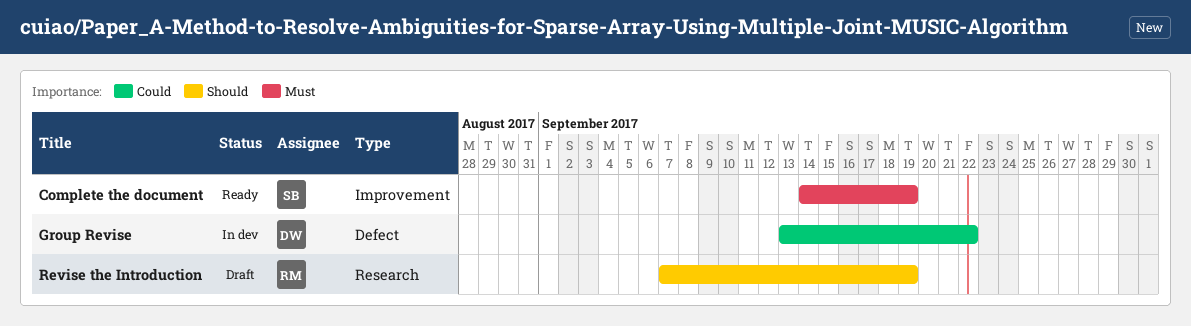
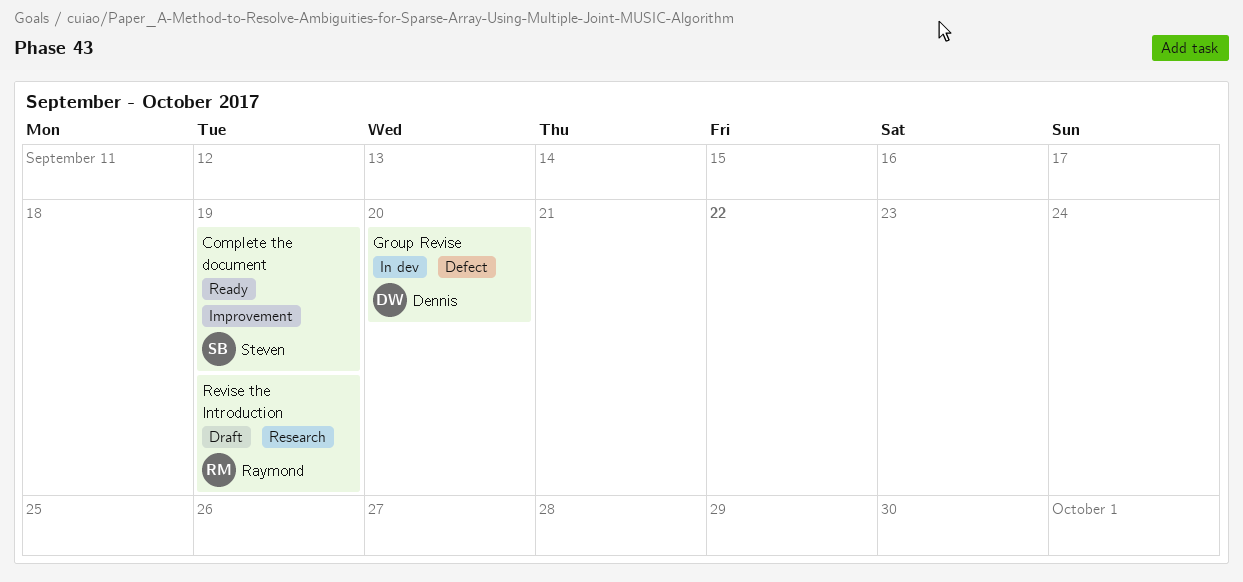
Group Revise, due: Sep 22 -> Sep 20

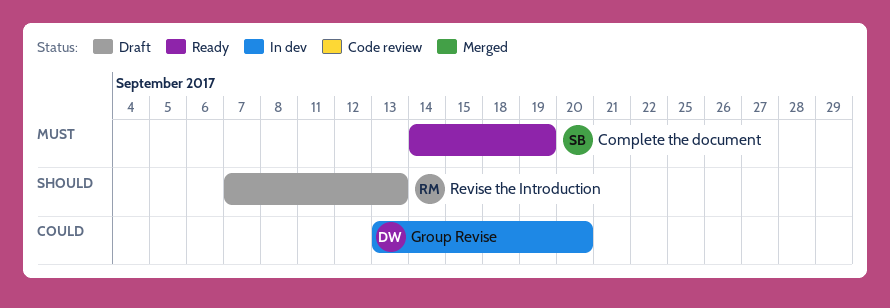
Revise the Introduction, due: Sep 19 -> Sep 13

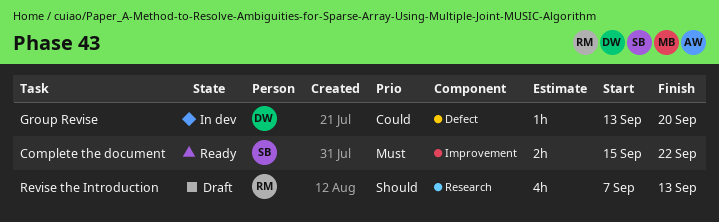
Complete the document, start: Sep 14 -> Sep 15
Complete the document, due: Sep 19 -> Sep 22

